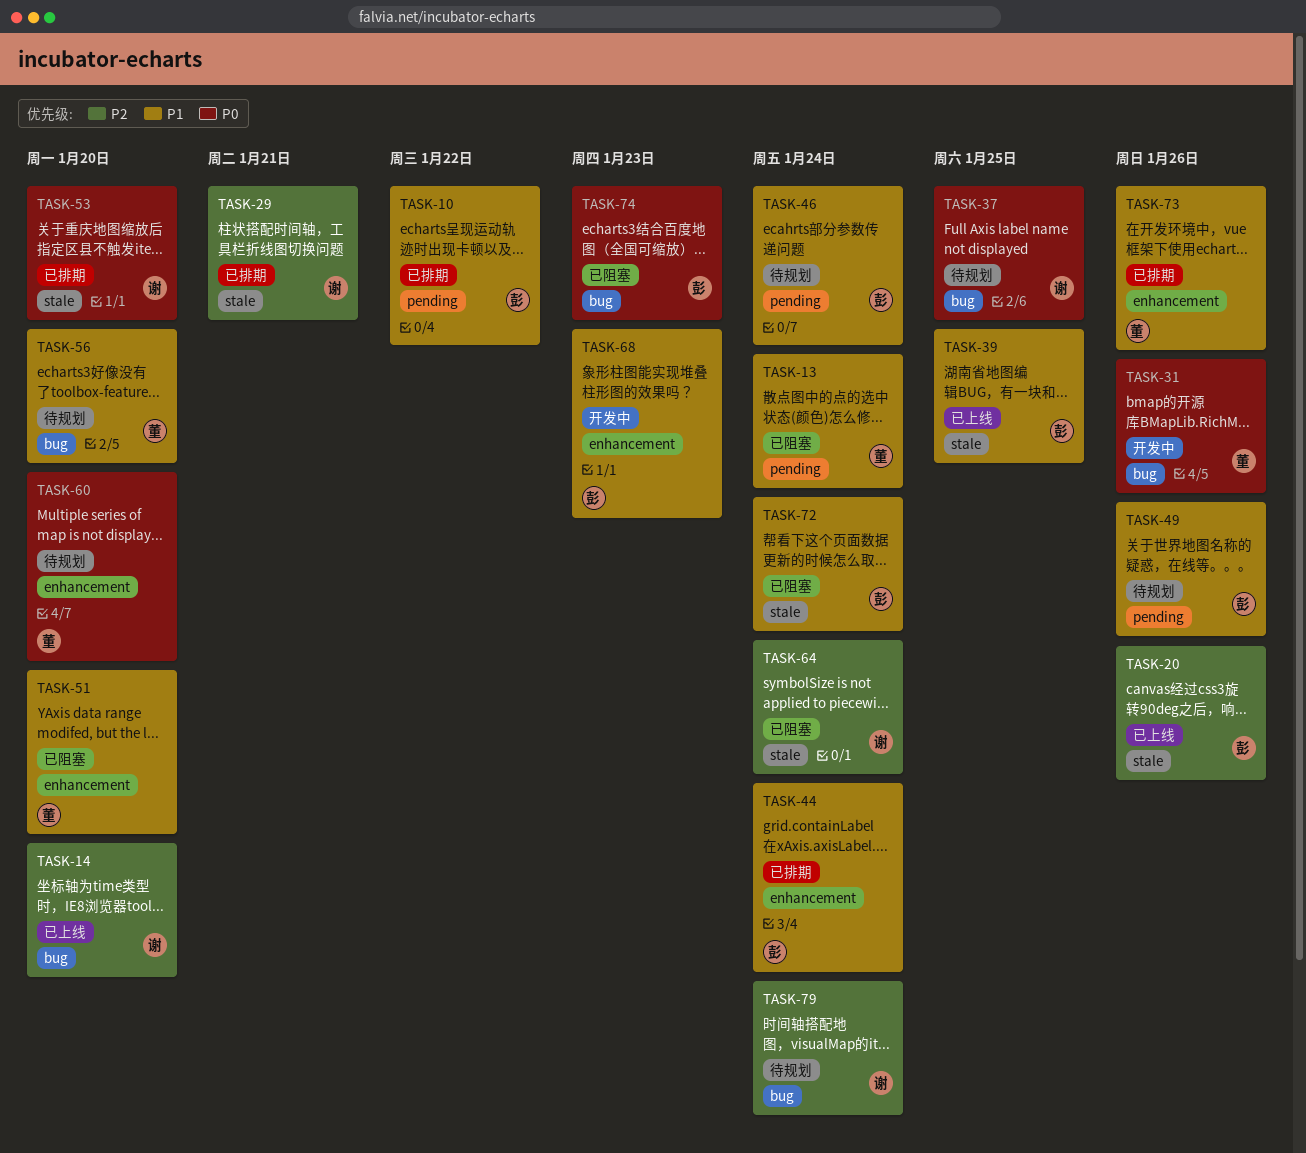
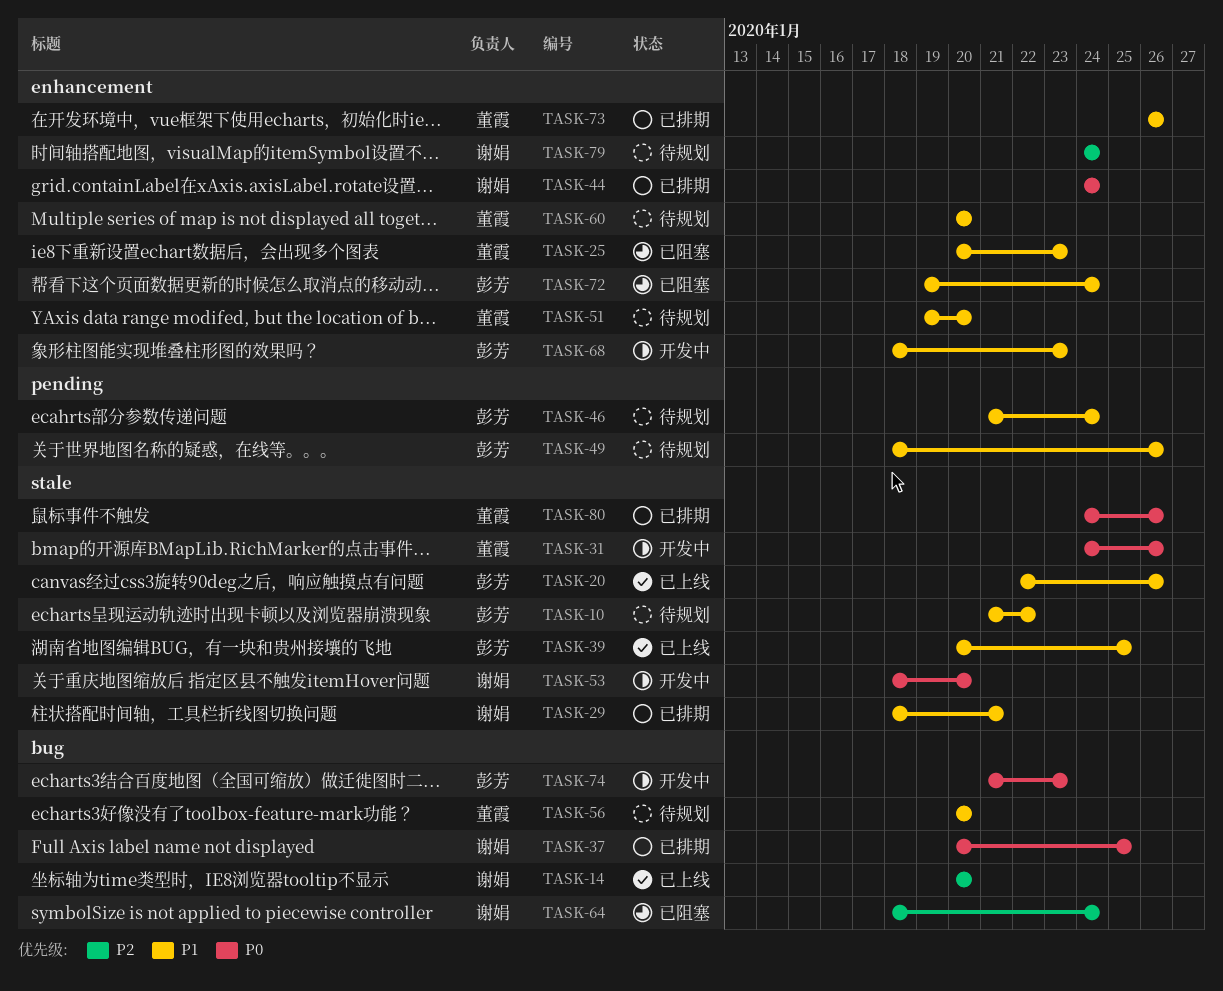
TASK-10, status: 已排期 -> 待规划
TASK-10, label: pending -> stale
TASK-13: present -> none
TASK-20, priority: P2 -> P1
TASK-25: none -> present
TASK-29, priority: P2 -> P1
TASK-31, label: bug -> stale
TASK-37, status: 待规划 -> 已排期
TASK-44, owner: 彭芳 -> 谢娟
TASK-44, priority: P1 -> P0
TASK-51, status: 已阻塞 -> 待规划
TASK-53, status: 已排期 -> 开发中
TASK-60, priority: P0 -> P1
TASK-64, label: stale -> bug
TASK-72, label: stale -> enhancement
TASK-74, status: 已阻塞 -> 开发中
TASK-79, label: bug -> enhancement
TASK-80: none -> present

